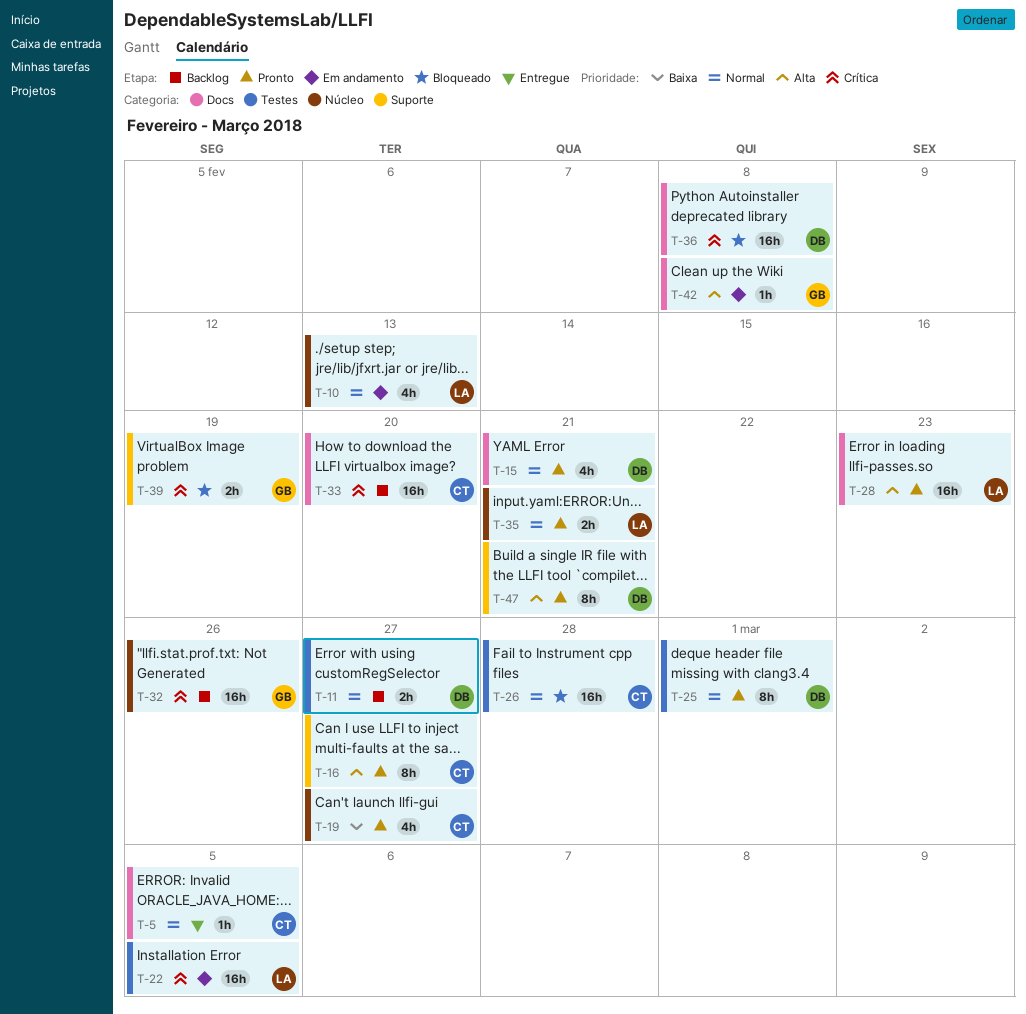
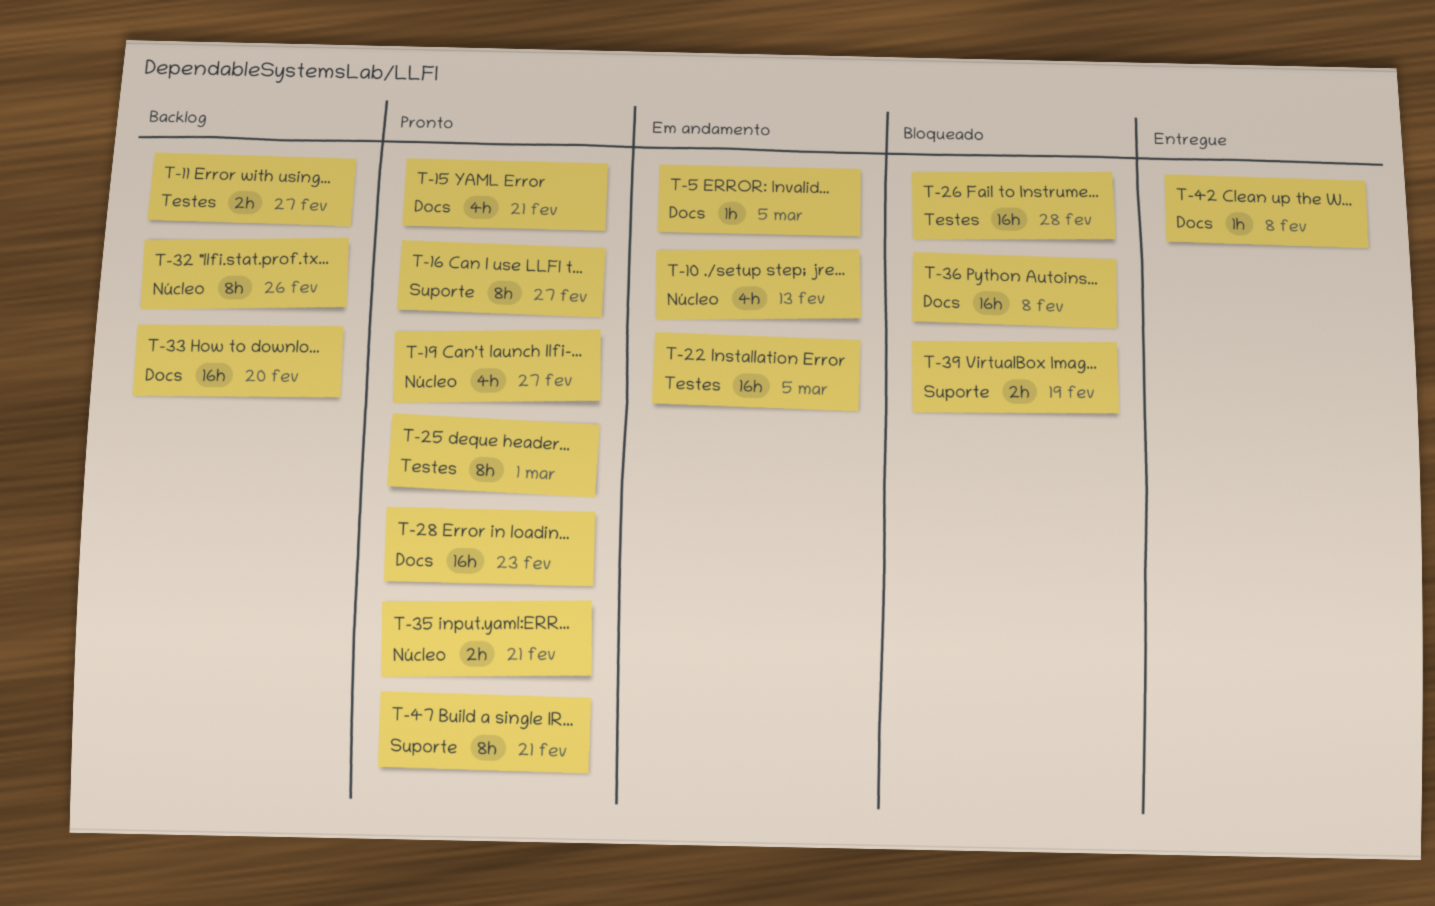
T-5, status: Entregue -> Em andamento
T-32, estimate: 16h -> 8h
T-42, status: Em andamento -> Entregue

